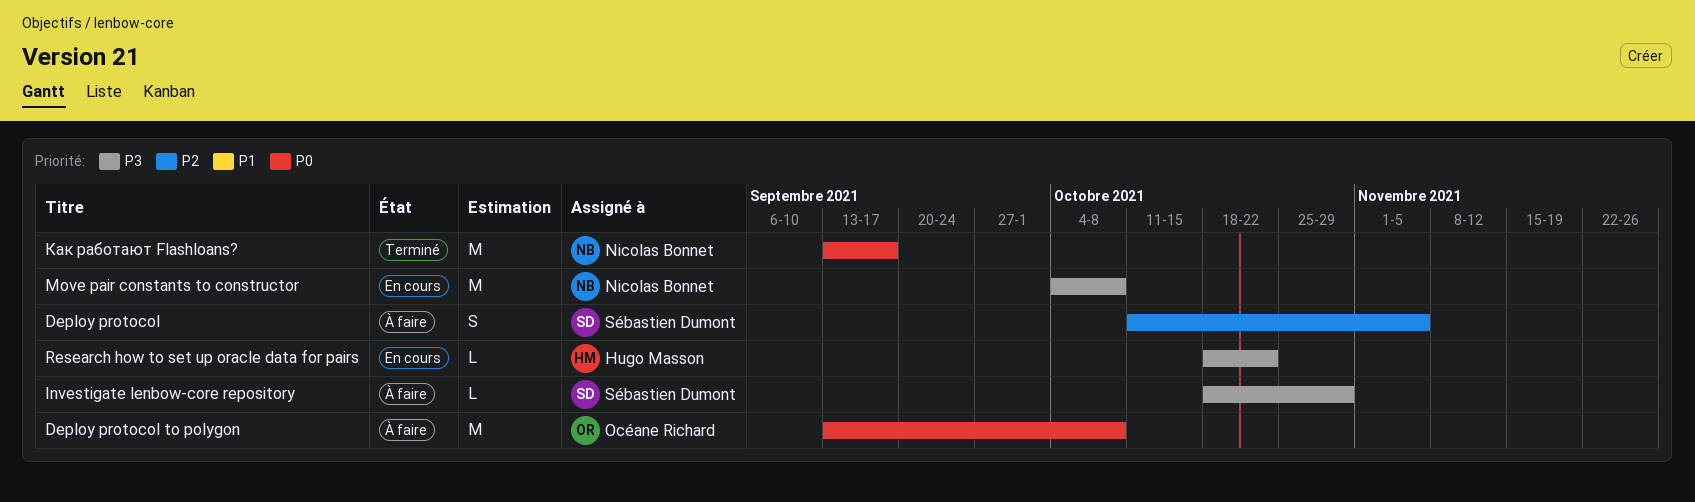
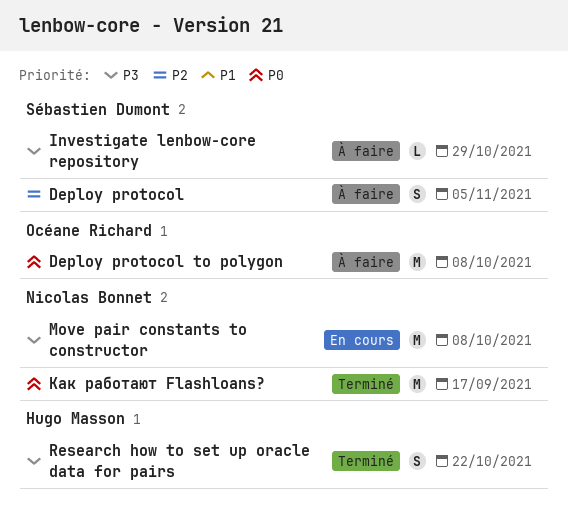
Research how to set up oracle data for pairs, status: En cours -> Terminé
Research how to set up oracle data for pairs, estimate: L -> S

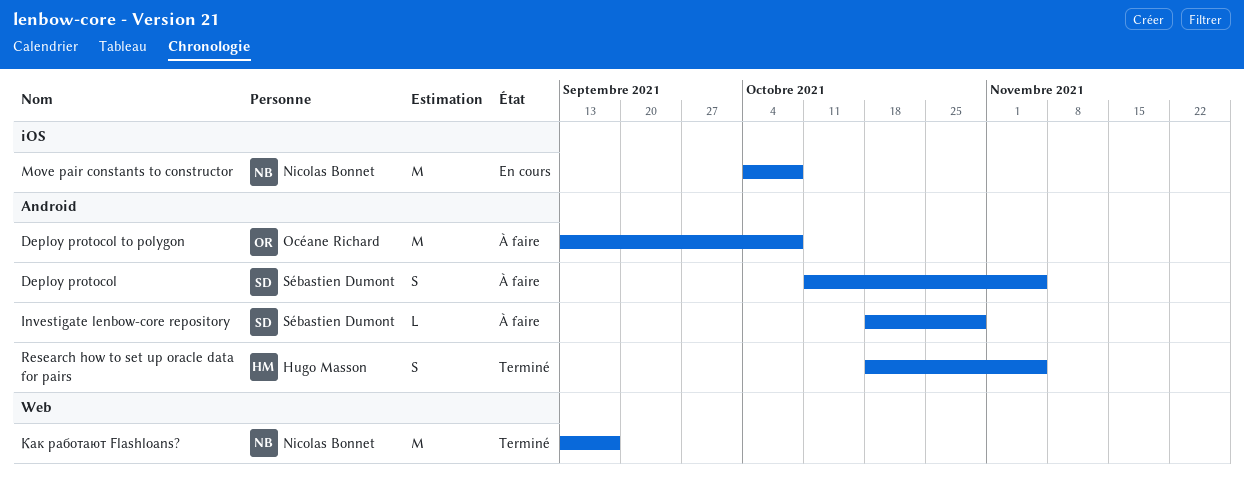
Research how to set up oracle data for pairs, due: Oct 22 -> Nov 5

